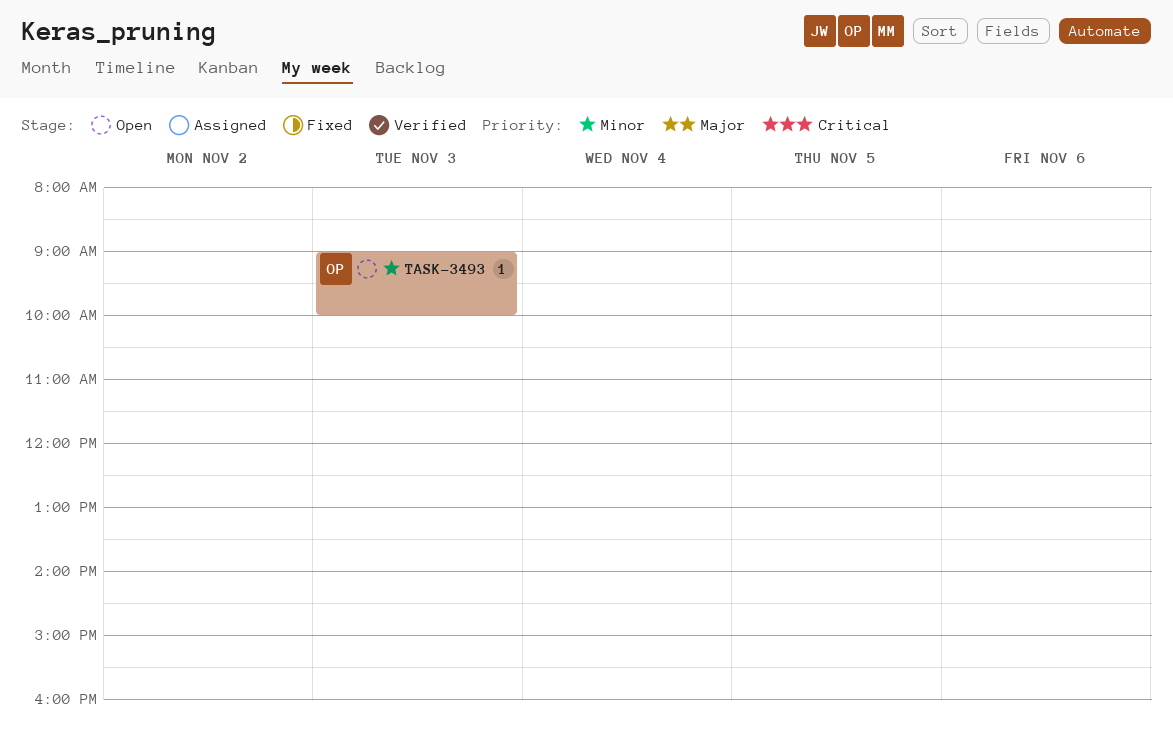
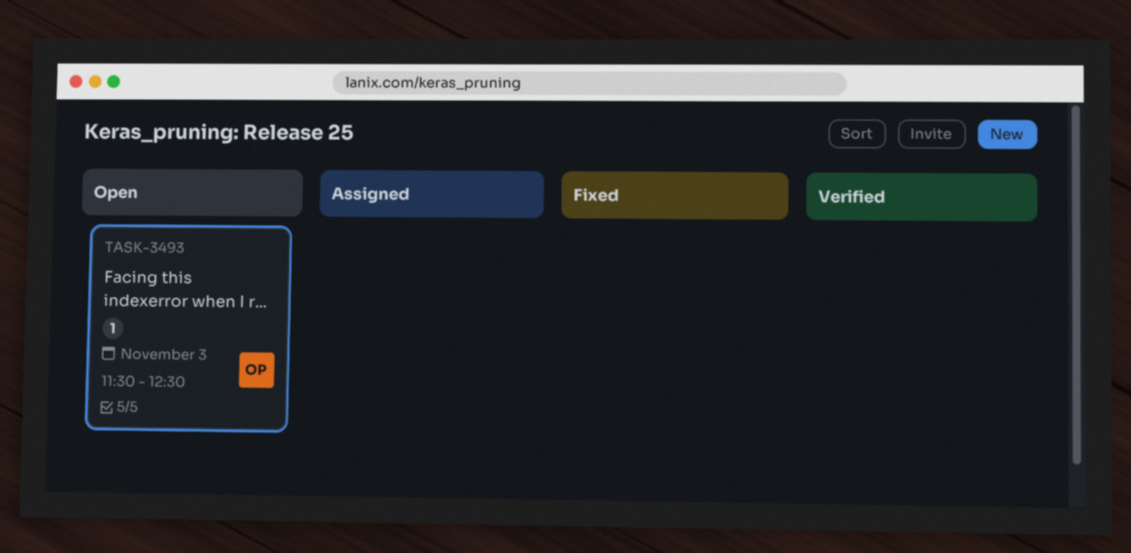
TASK-3493, begins: 09:00 -> 11:30
TASK-3493, ends: 10:00 -> 12:30

